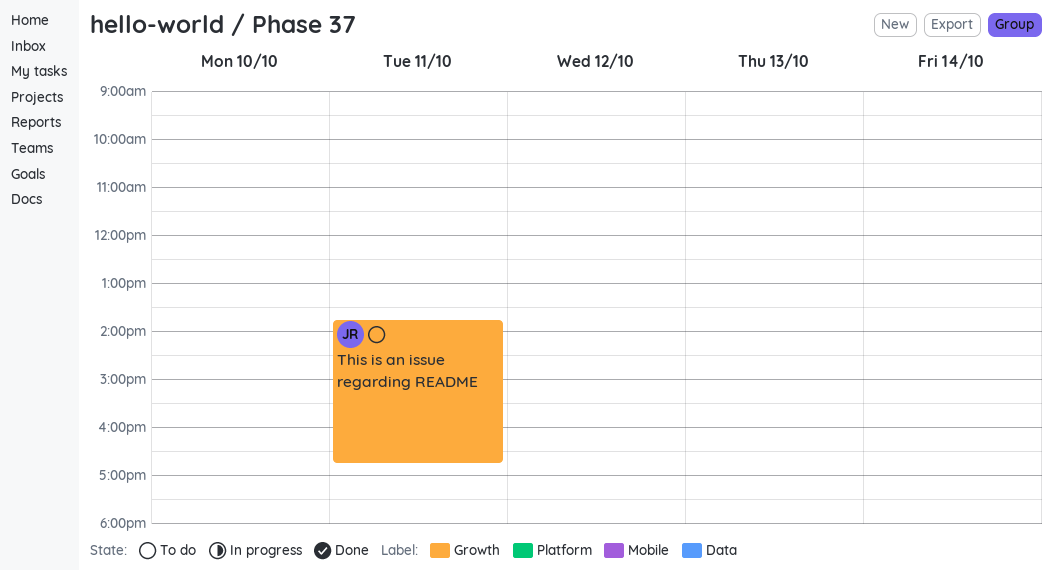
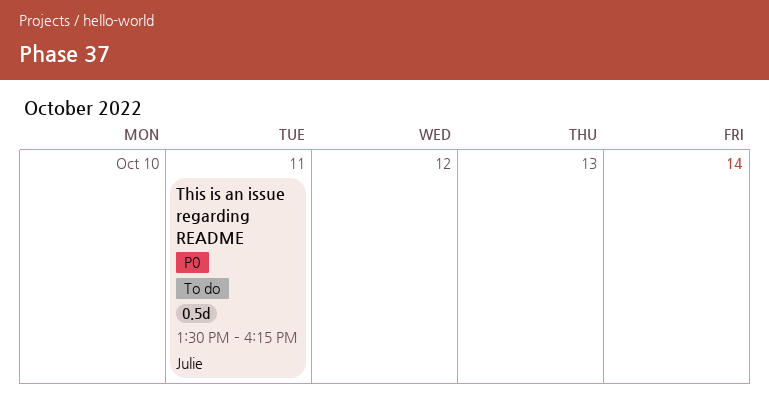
This is an issue regarding README, begins: 13:45 -> 13:30
This is an issue regarding README, ends: 16:45 -> 16:15

